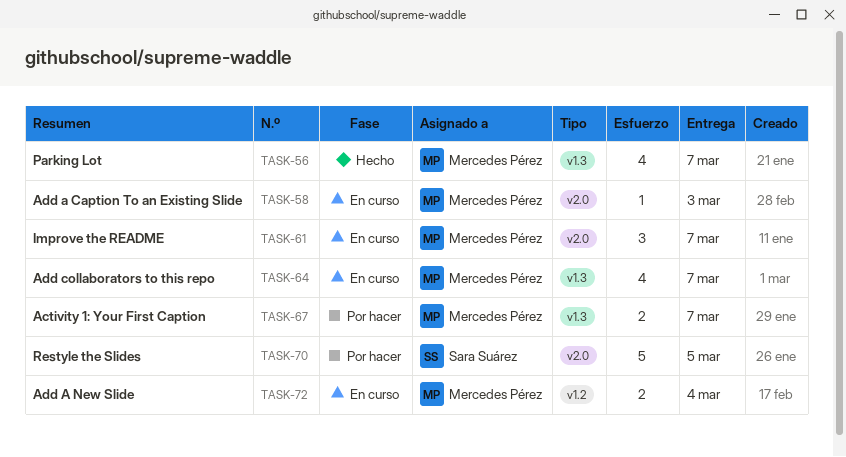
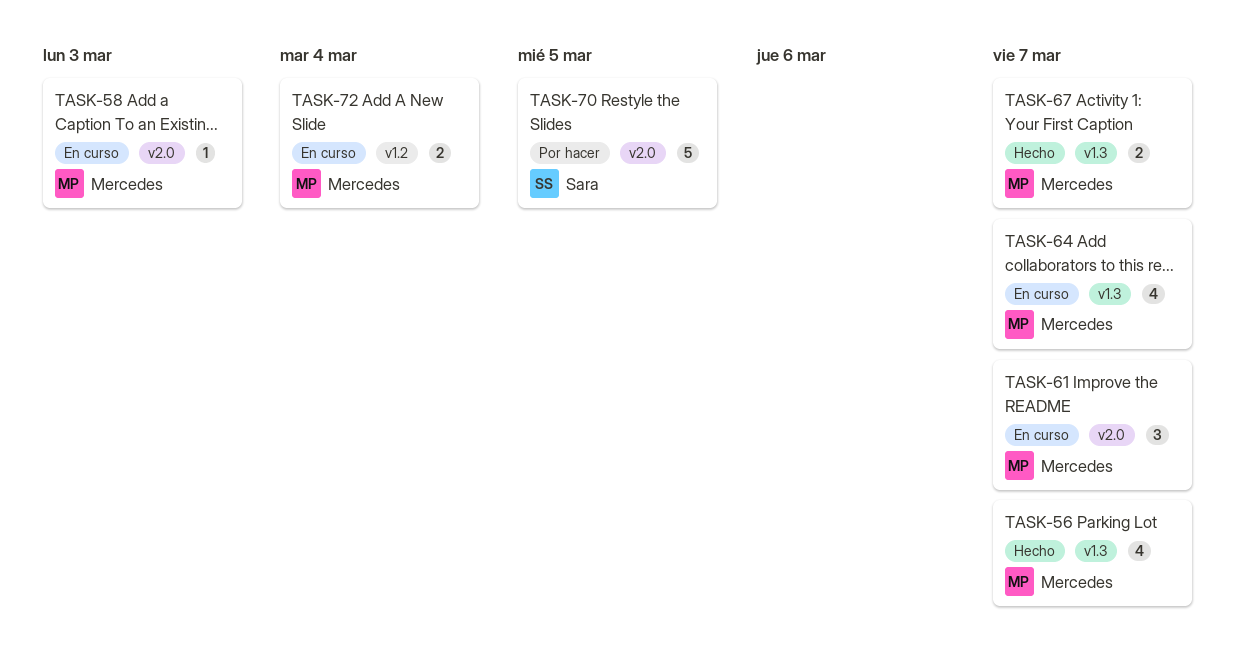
TASK-67, status: Por hacer -> Hecho

